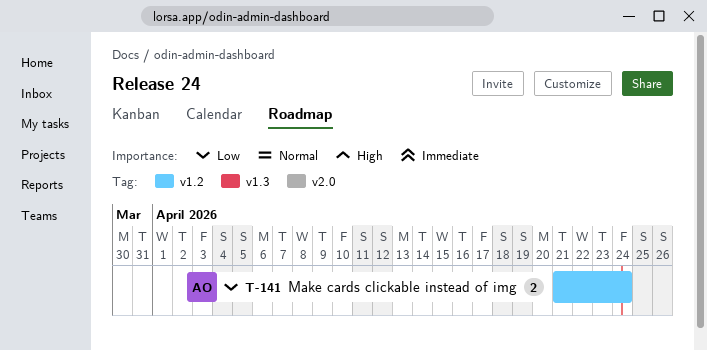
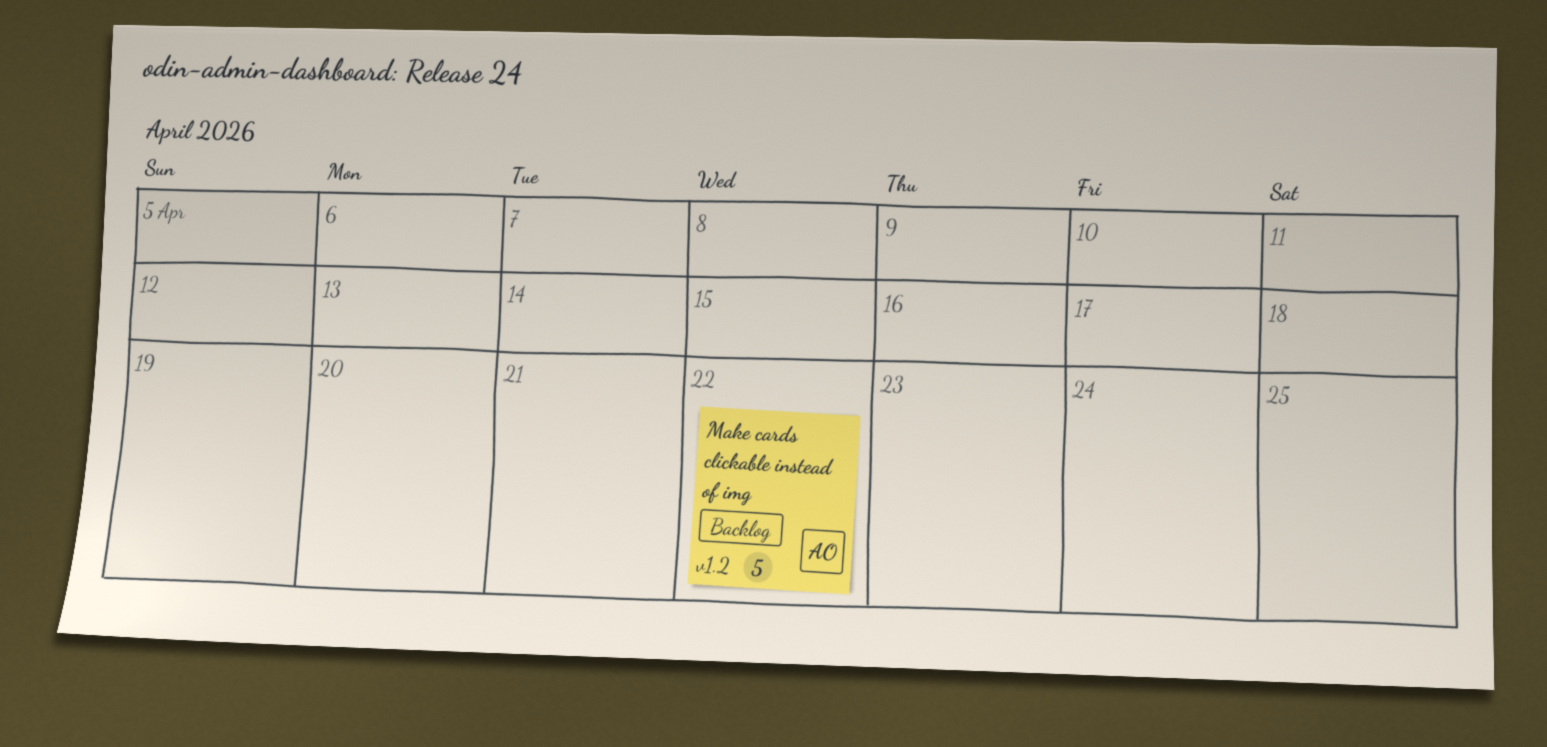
Make cards clickable instead of img, estimate: 2 -> 5
Make cards clickable instead of img, due: Apr 24 -> Apr 22

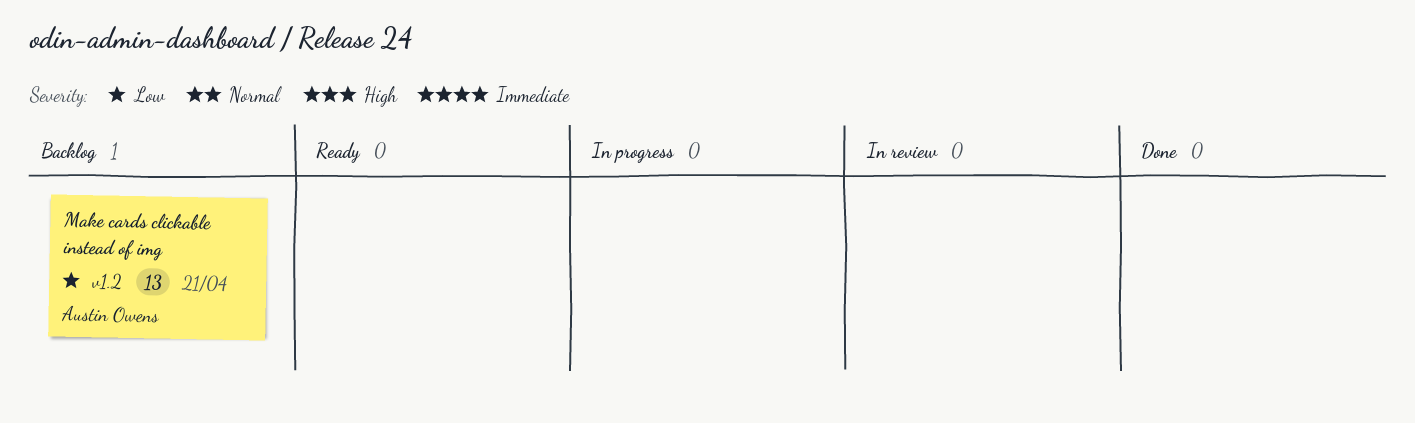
Make cards clickable instead of img, estimate: 5 -> 13
Make cards clickable instead of img, due: Apr 22 -> Apr 21

